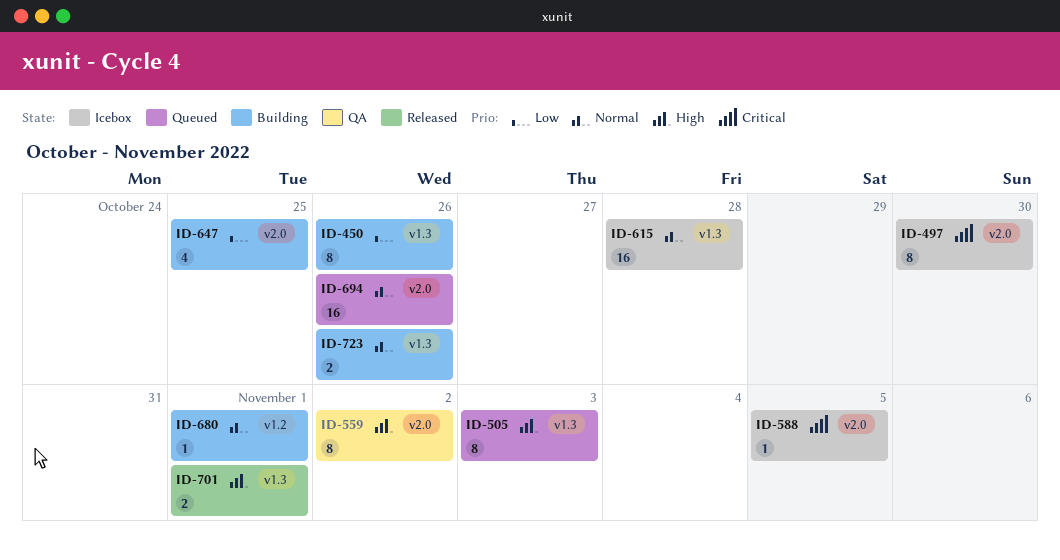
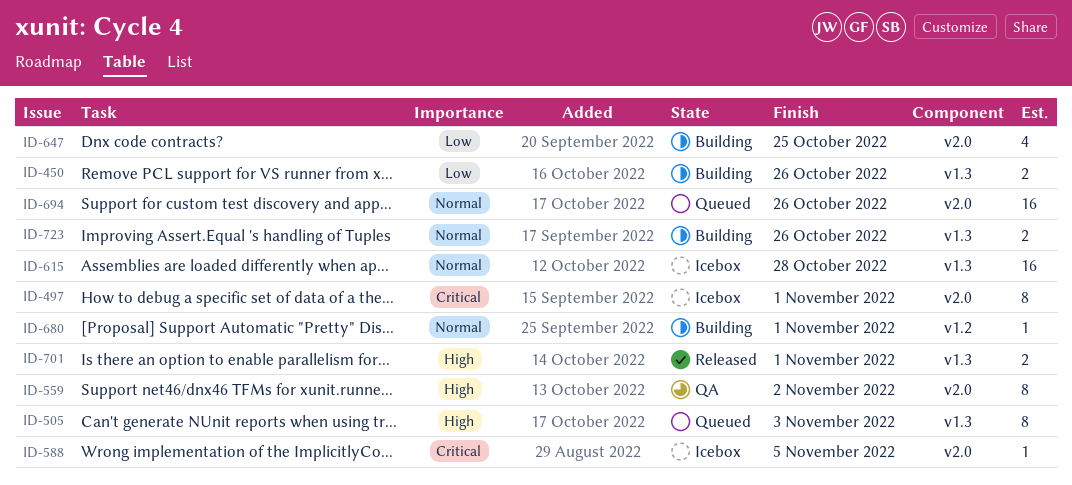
ID-450, estimate: 8 -> 2
ID-497, due: Oct 30 -> Nov 1

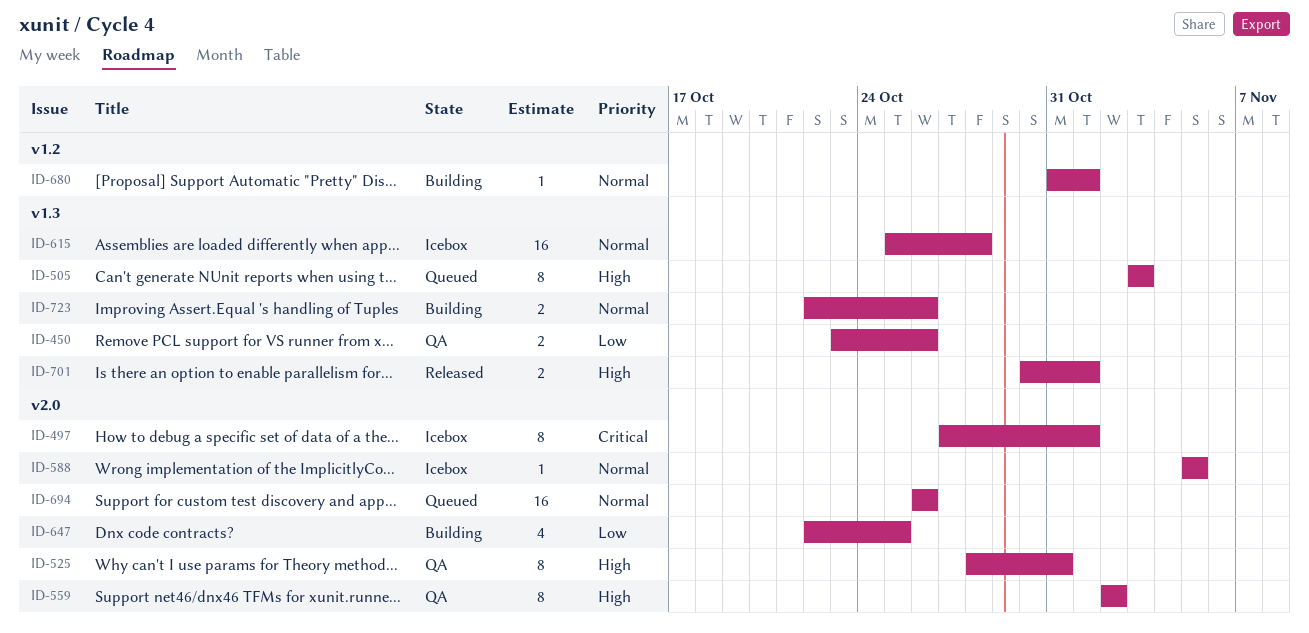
ID-450, status: Building -> QA
ID-525: none -> present
ID-588, priority: Critical -> Normal

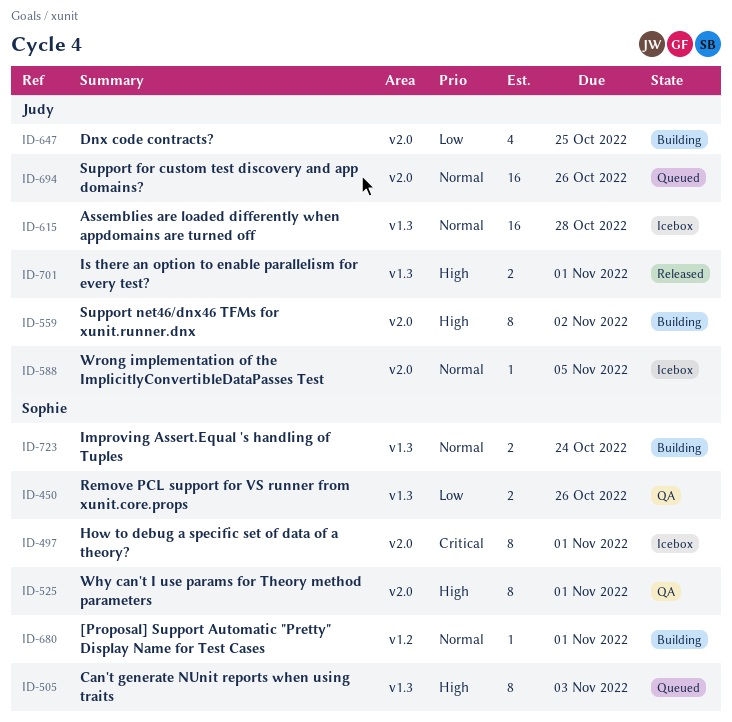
ID-525, due: Oct 31 -> Nov 1
ID-559, status: QA -> Building
ID-723, due: Oct 26 -> Oct 24

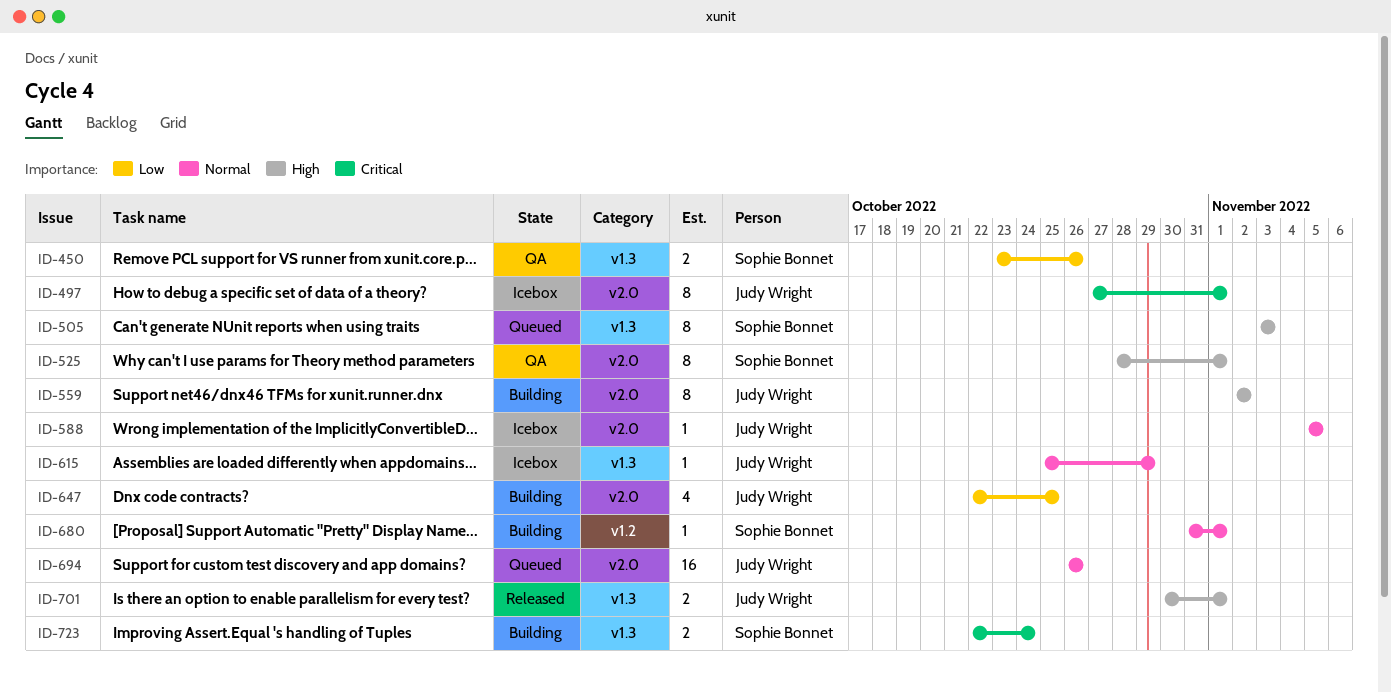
ID-497, owner: Sophie Bonnet -> Judy Wright
ID-615, estimate: 16 -> 1
ID-615, due: Oct 28 -> Oct 29
ID-723, priority: Normal -> Critical

